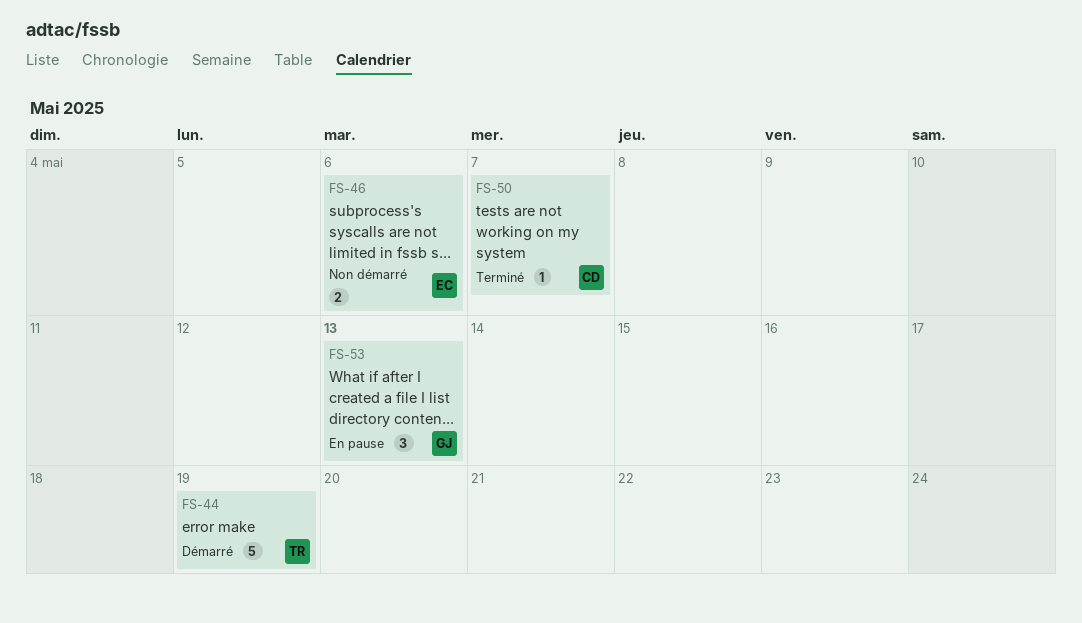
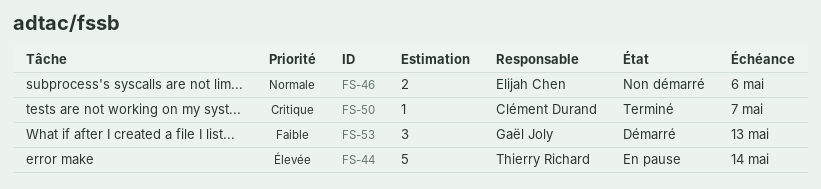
FS-44, status: Démarré -> En pause
FS-44, due: May 19 -> May 14
FS-53, status: En pause -> Démarré

